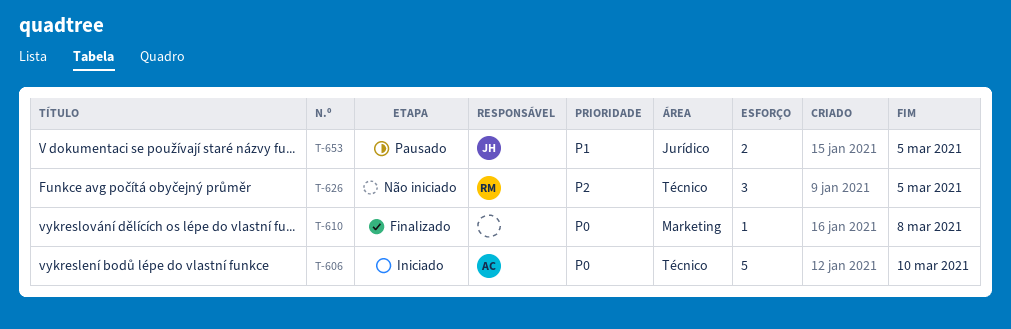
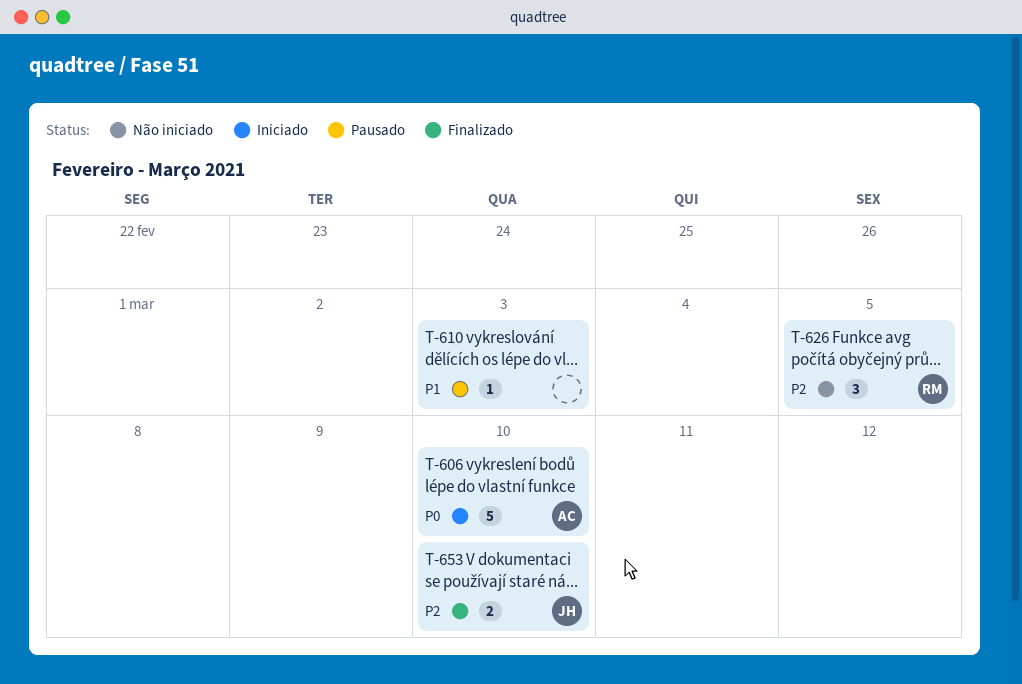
T-610, status: Finalizado -> Pausado
T-610, priority: P0 -> P1
T-610, due: Mar 8 -> Mar 3
T-653, status: Pausado -> Finalizado
T-653, priority: P1 -> P2
T-653, due: Mar 5 -> Mar 10

